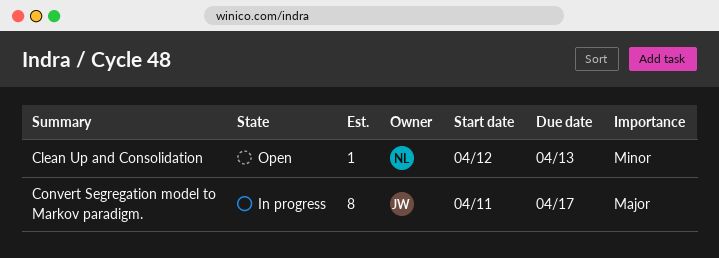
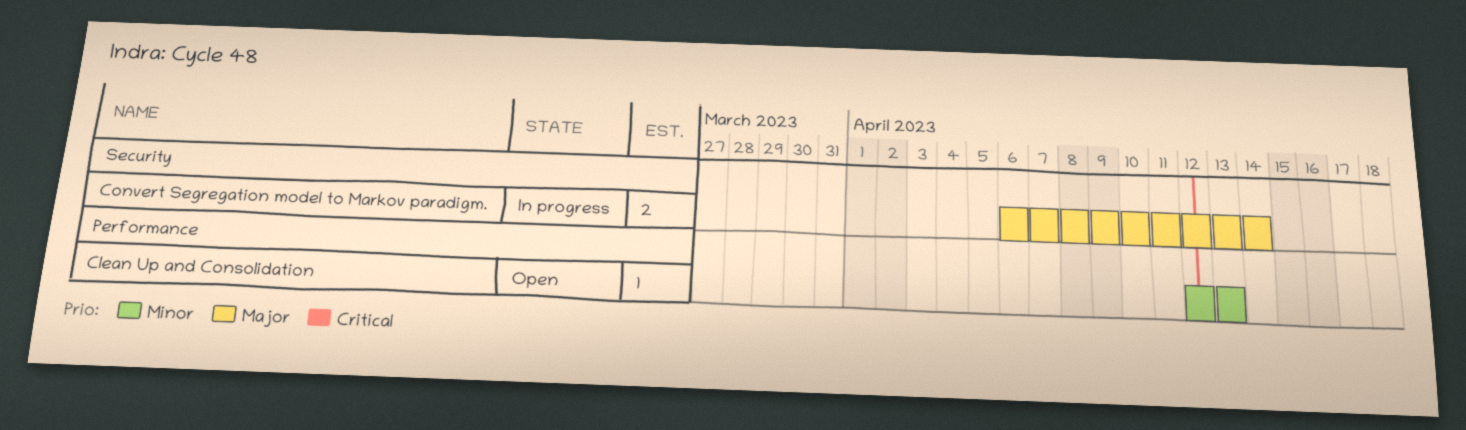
Convert Segregation model to Markov paradigm., estimate: 8 -> 2
Convert Segregation model to Markov paradigm., start: Apr 11 -> Apr 6
Convert Segregation model to Markov paradigm., due: Apr 17 -> Apr 14

